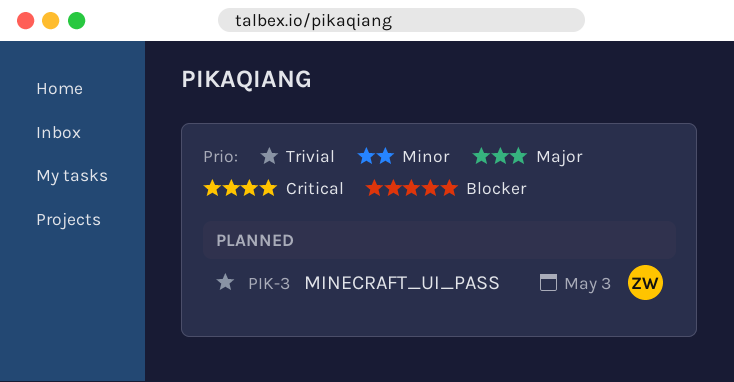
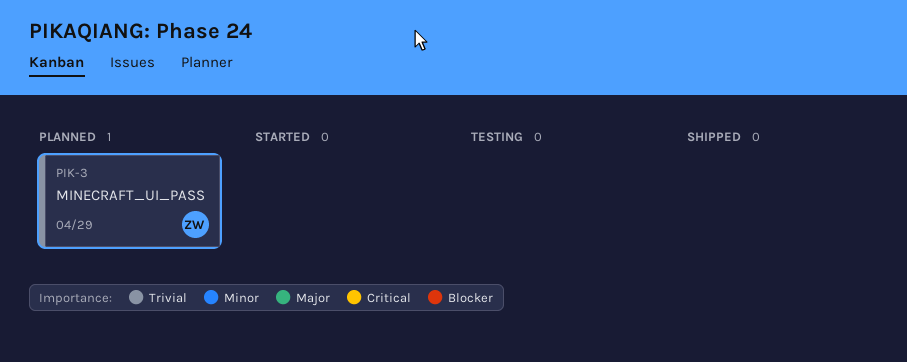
PIK-3, due: May 3 -> Apr 29

